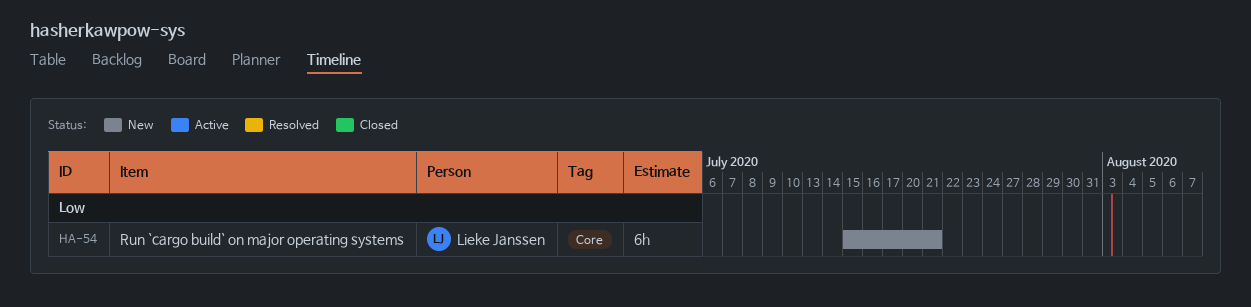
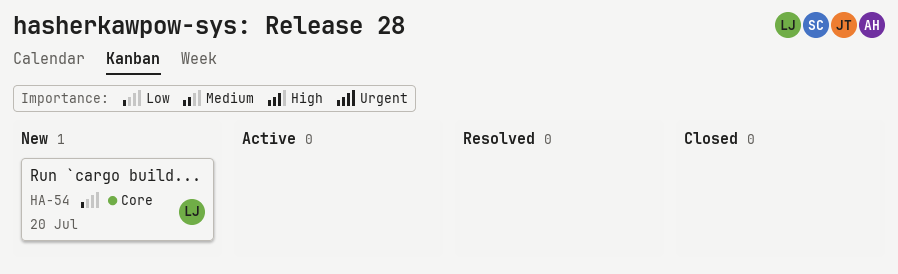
HA-54, due: Jul 21 -> Jul 20

